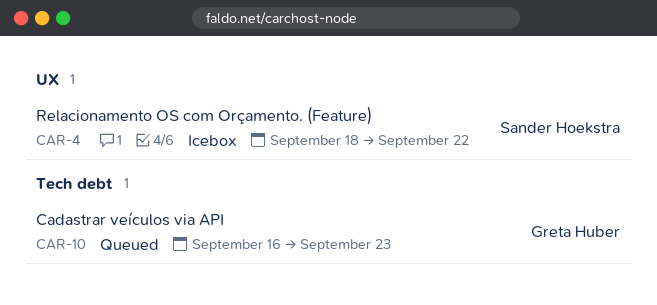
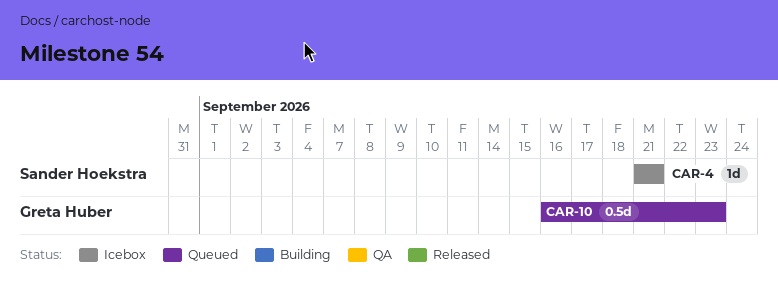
CAR-4, start: Sep 18 -> Sep 21
CAR-4, due: Sep 22 -> Sep 21

